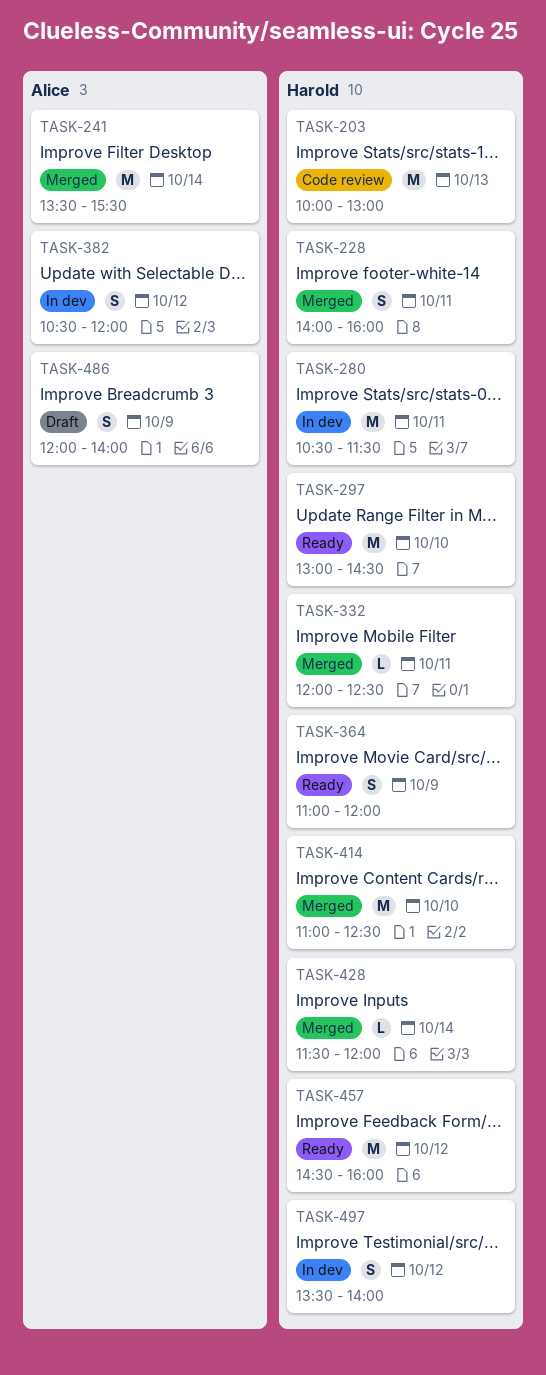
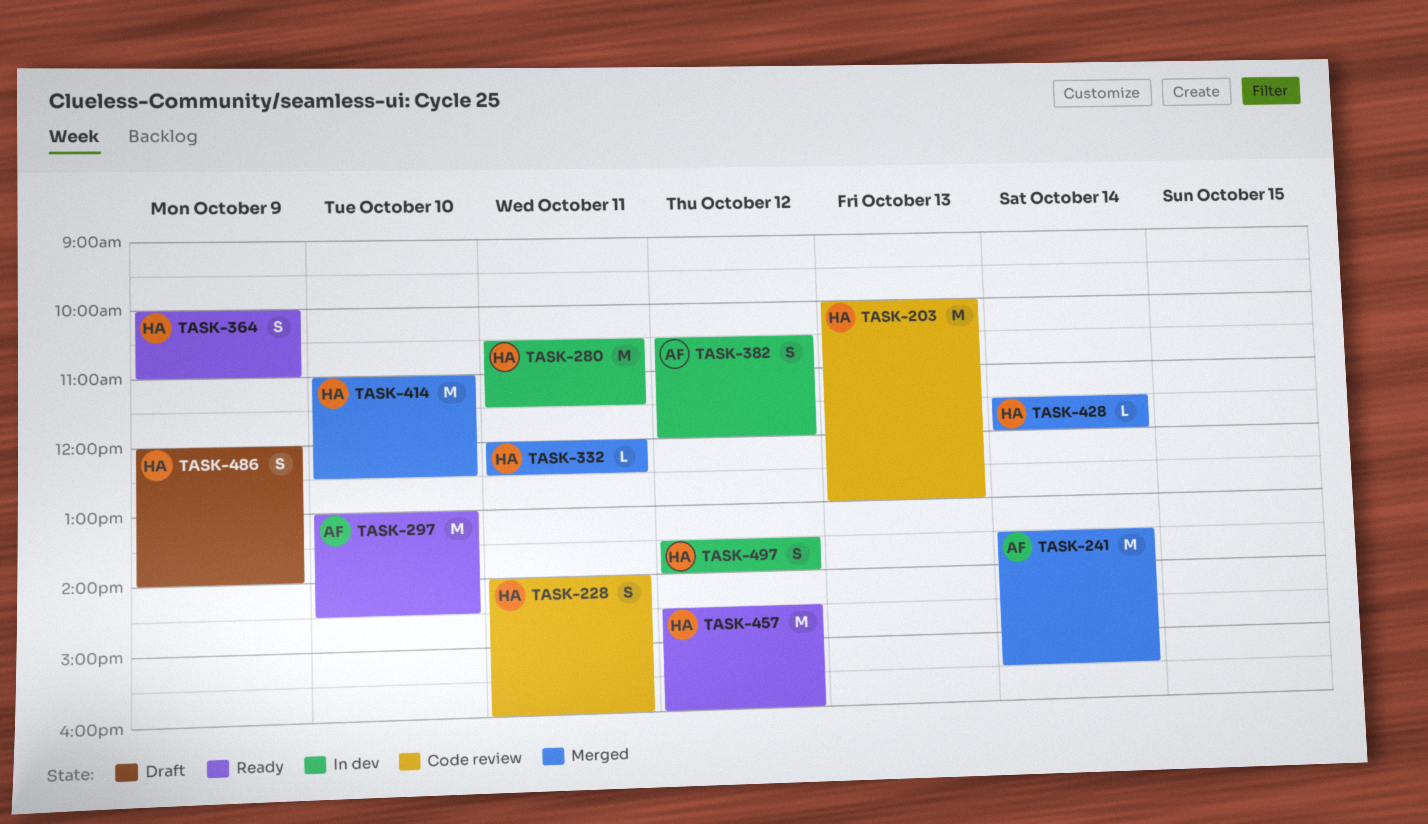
TASK-228, status: Merged -> Code review
TASK-297, owner: Harold -> Alice
TASK-364, begins: 11:00 -> 10:00
TASK-364, ends: 12:00 -> 11:00
TASK-486, owner: Alice -> Harold

